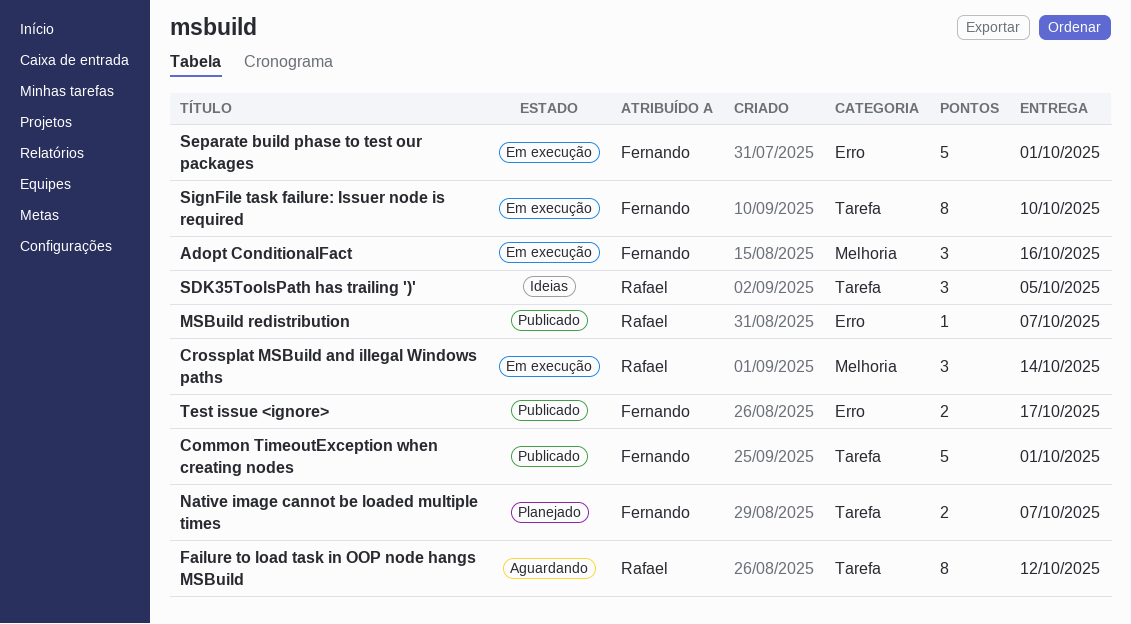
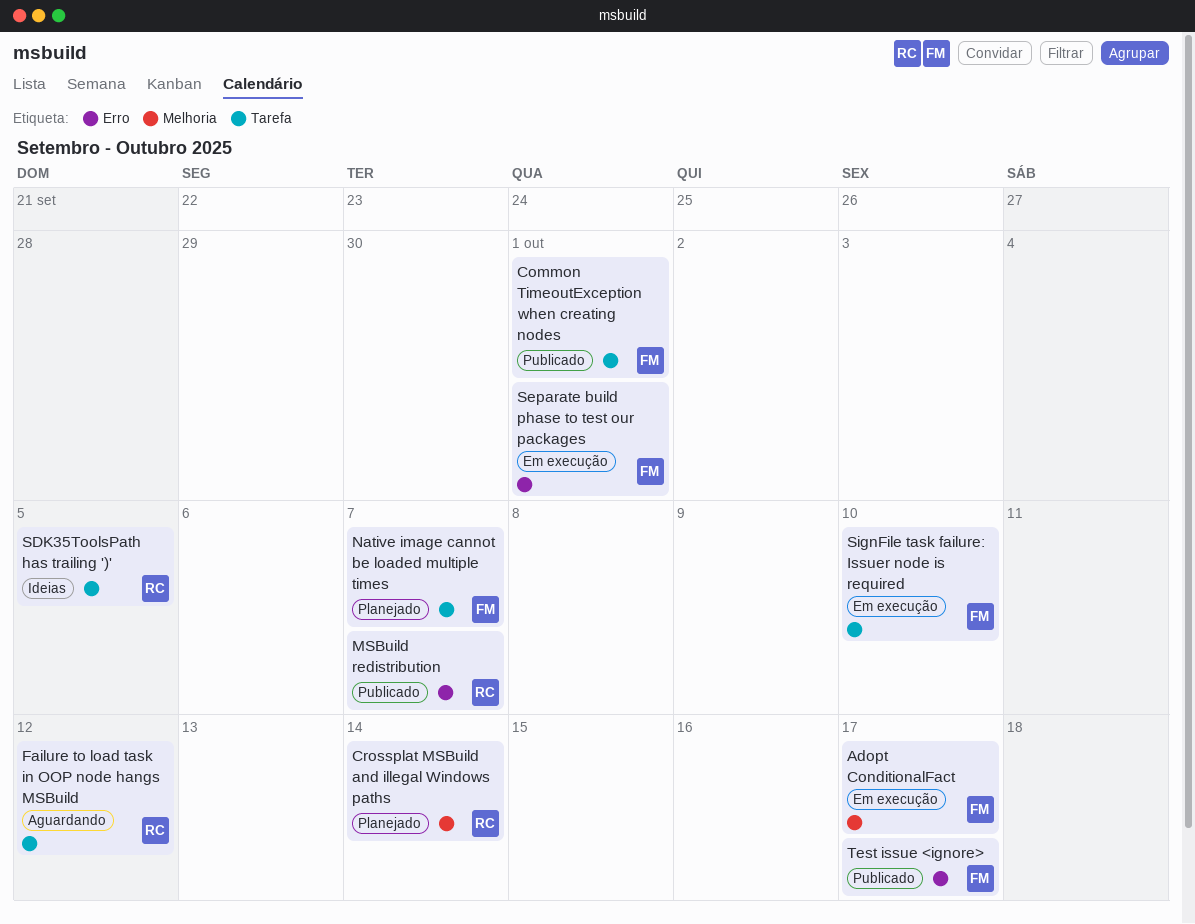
Adopt ConditionalFact, due: Oct 16 -> Oct 17
Crossplat MSBuild and illegal Windows paths, status: Em execução -> Planejado

